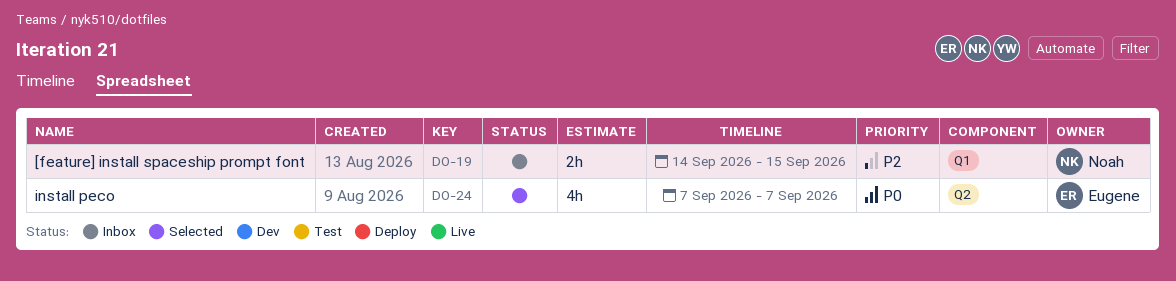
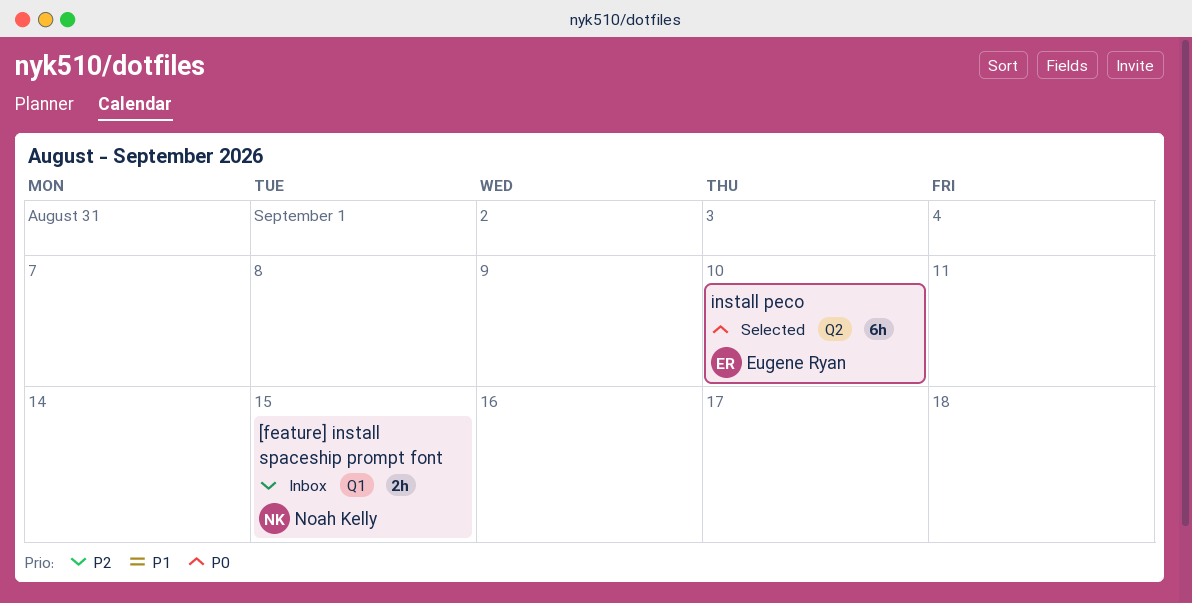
install peco, estimate: 4h -> 6h
install peco, due: Sep 7 -> Sep 10

